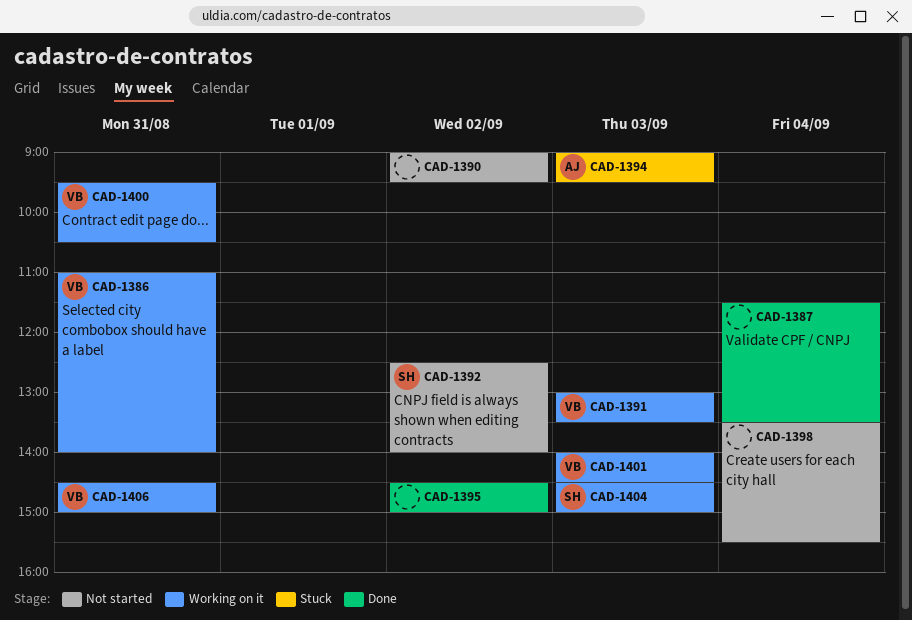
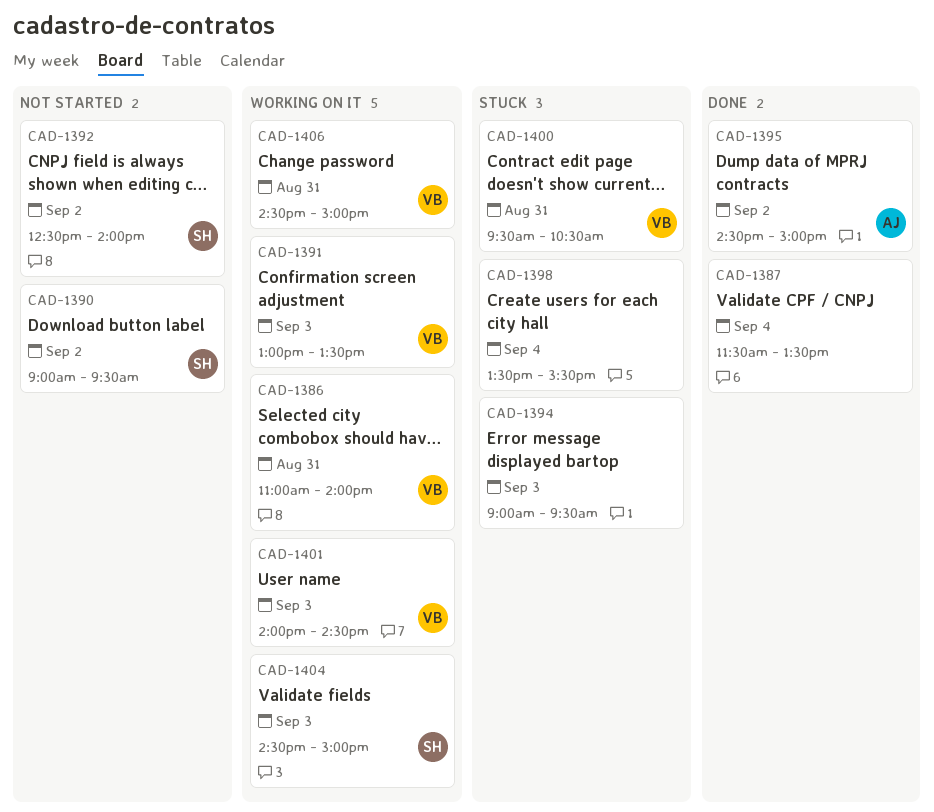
CAD-1390, owner: none -> SH
CAD-1394, owner: AJ -> none
CAD-1395, owner: none -> AJ
CAD-1398, status: Not started -> Stuck
CAD-1400, status: Working on it -> Stuck

